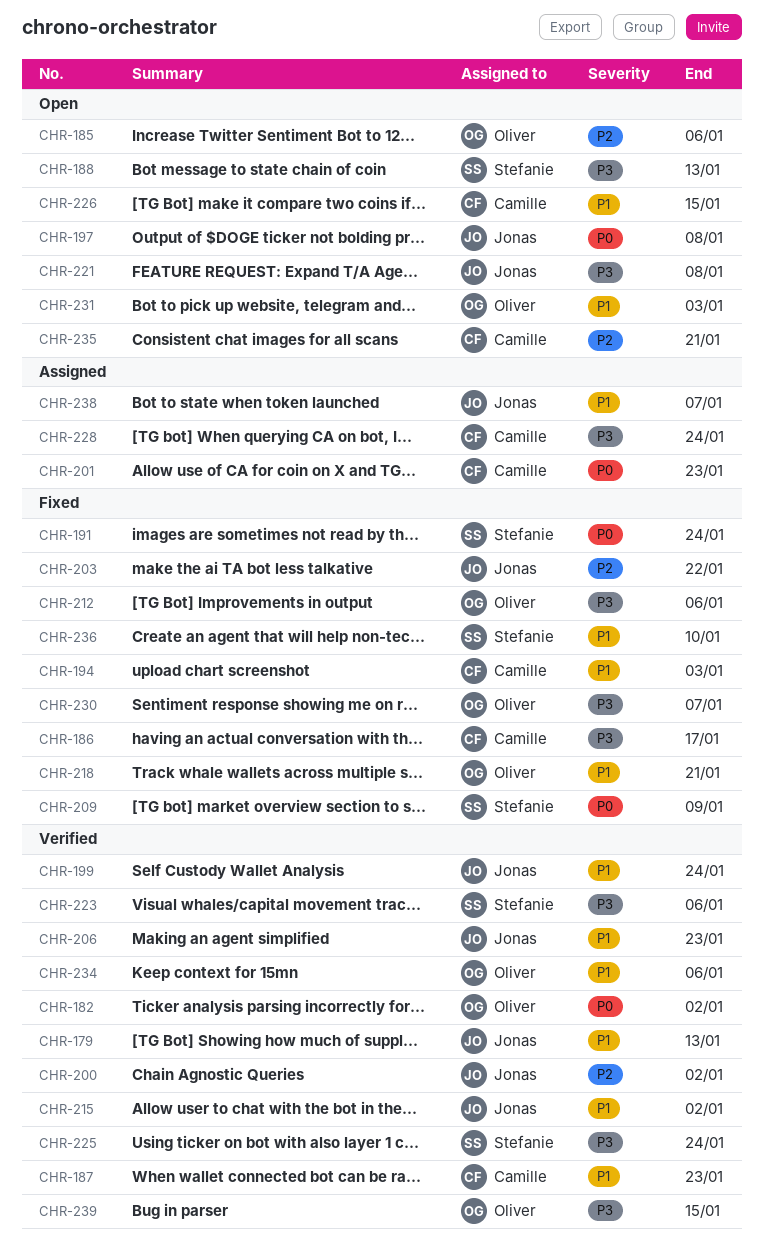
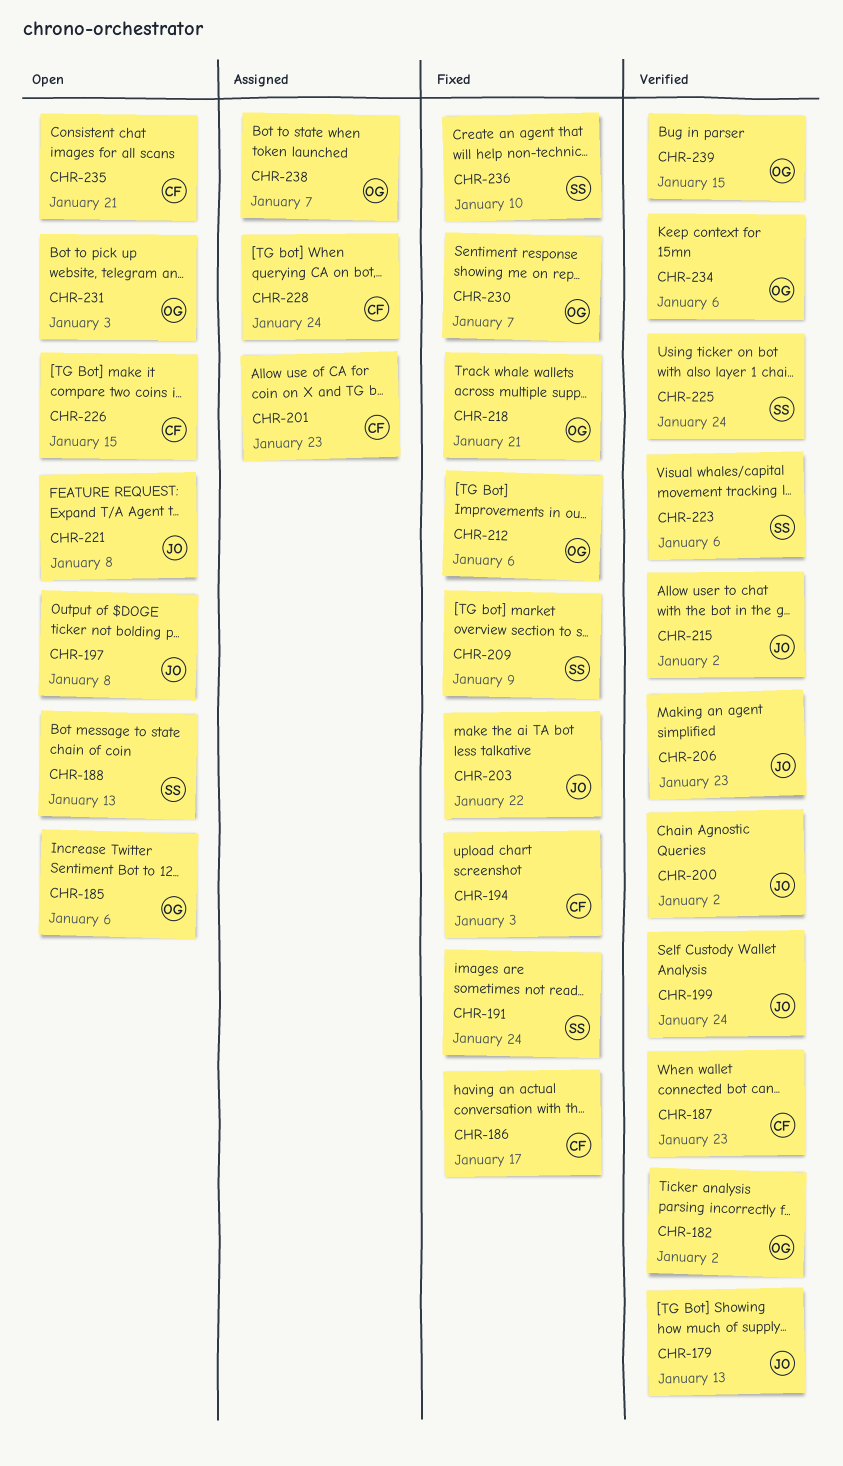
CHR-238, owner: Jonas -> Oliver

